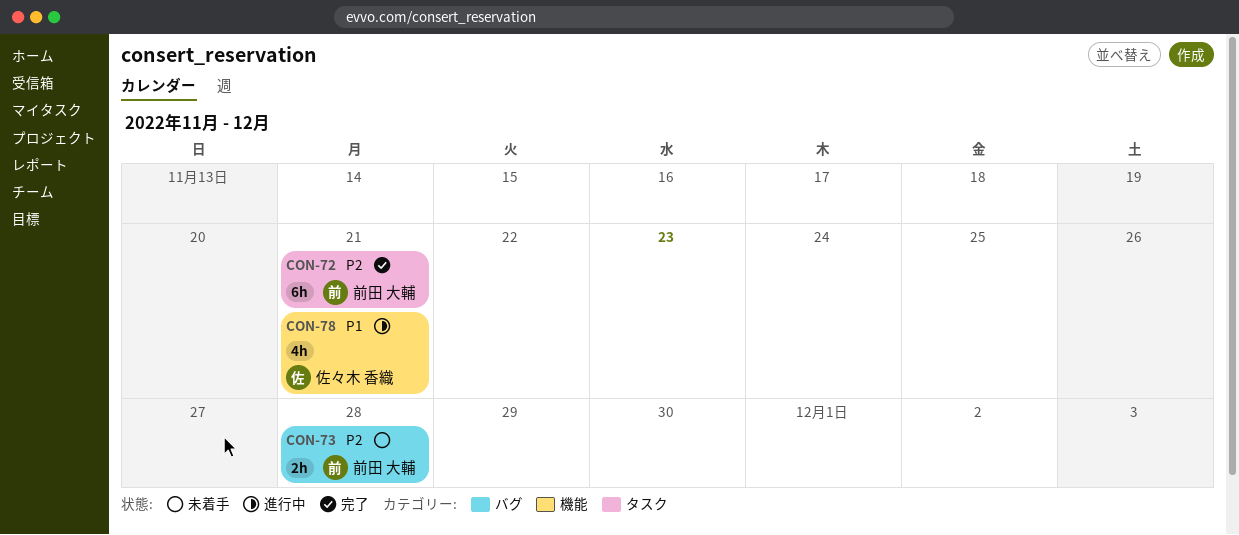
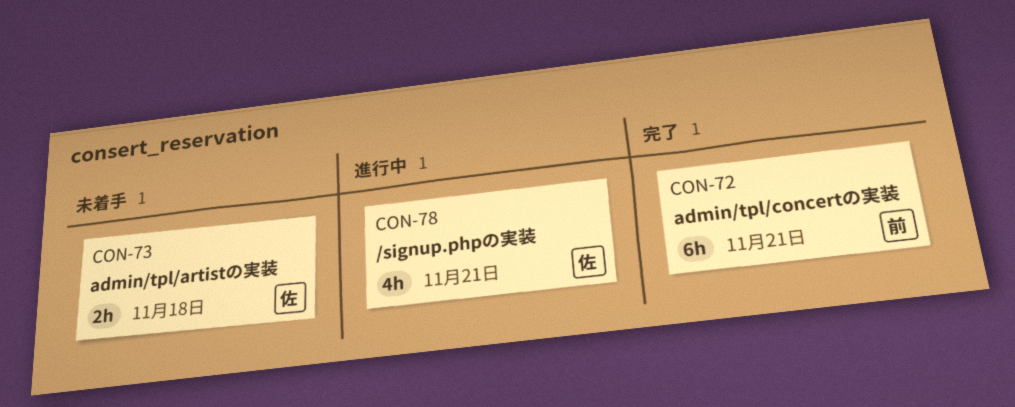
CON-73, owner: 前田 大輔 -> 佐々木 香織
CON-73, due: Nov 28 -> Nov 18

